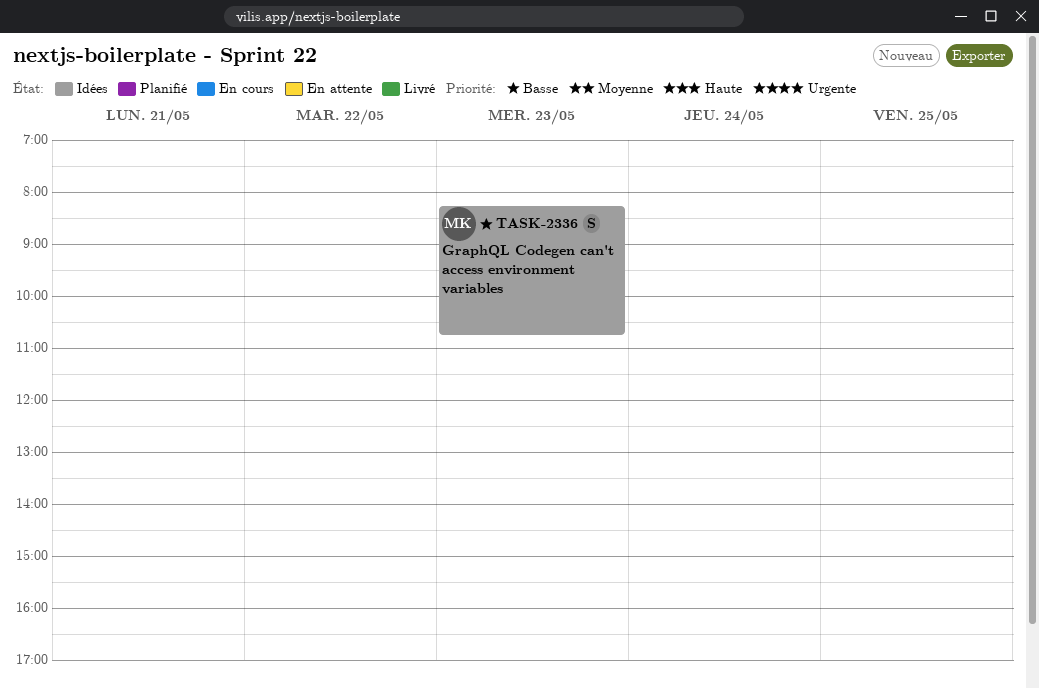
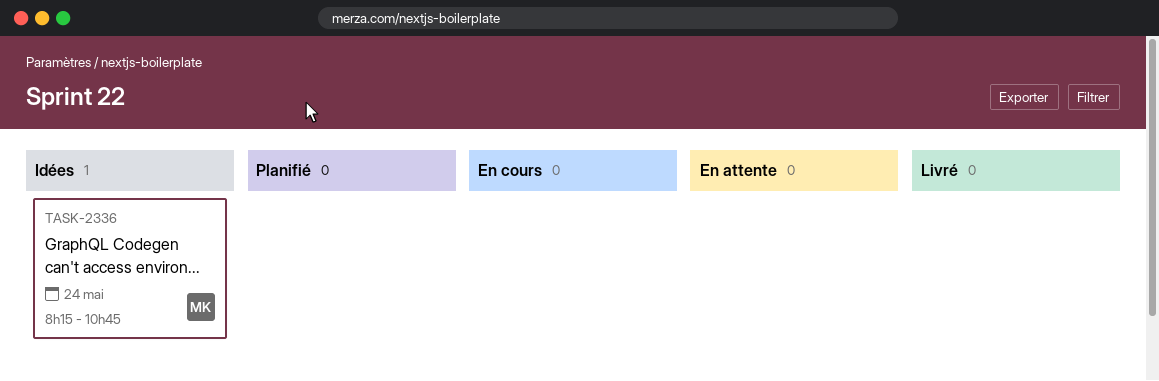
TASK-2336, day: May 23 -> May 24

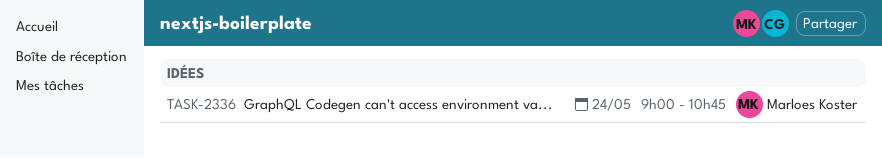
TASK-2336, begins: 08:15 -> 09:00

